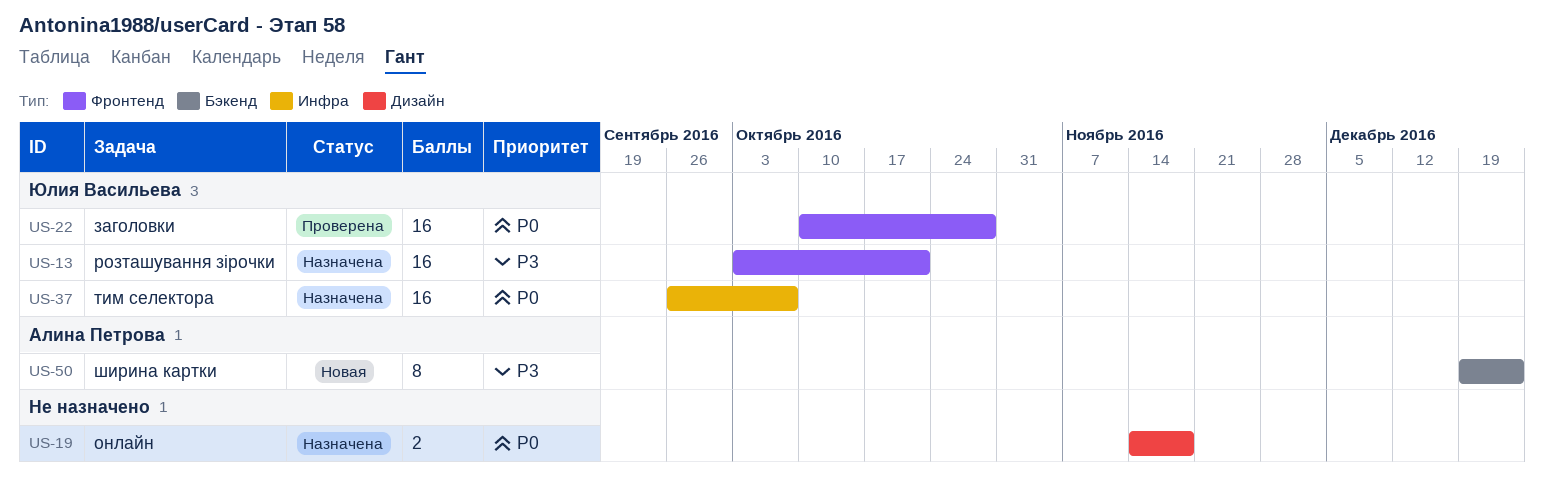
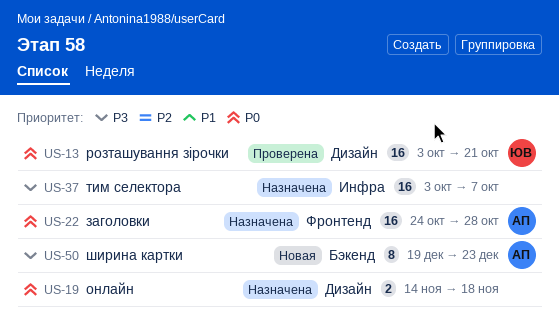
US-13, status: Назначена -> Проверена
US-13, priority: P3 -> P0
US-13, label: Фронтенд -> Дизайн
US-22, status: Проверена -> Назначена
US-22, owner: Юлия Васильева -> Алина Петрова
US-22, start: Oct 10 -> Oct 24
US-37, owner: Юлия Васильева -> none
US-37, priority: P0 -> P3
US-37, start: Sep 26 -> Oct 3

